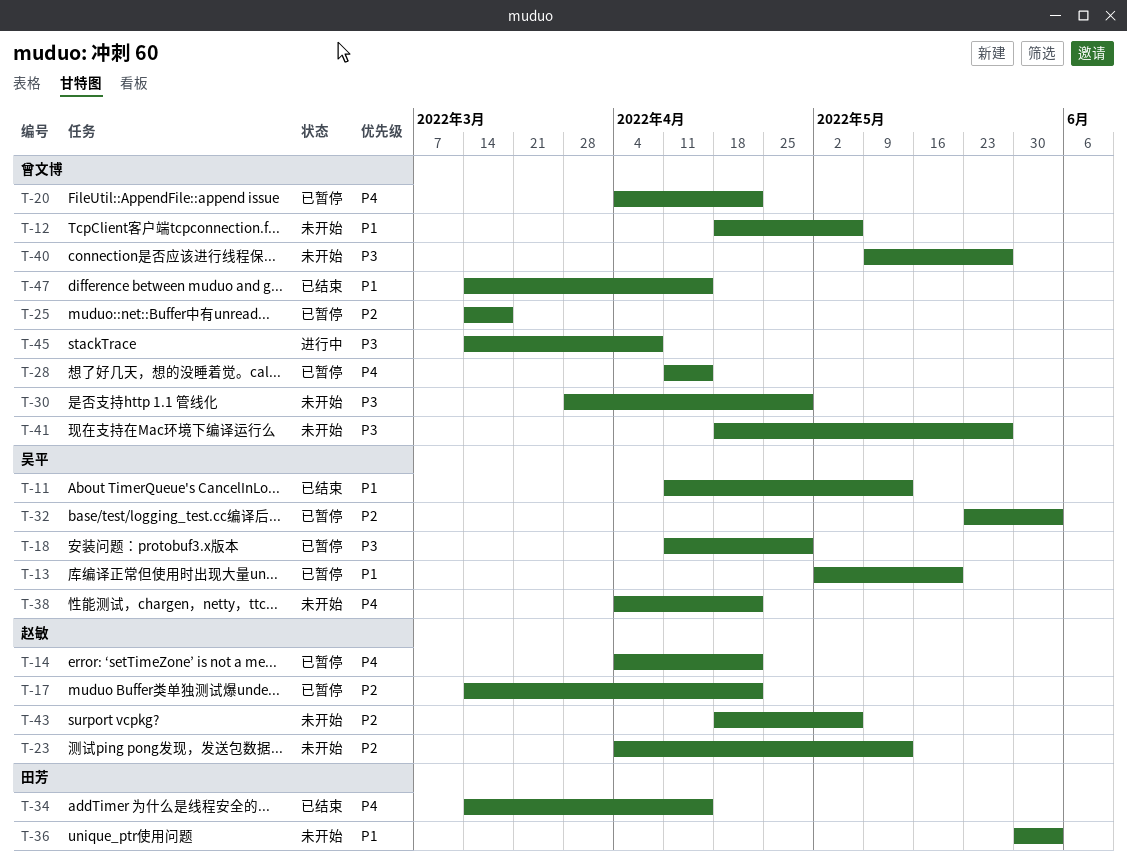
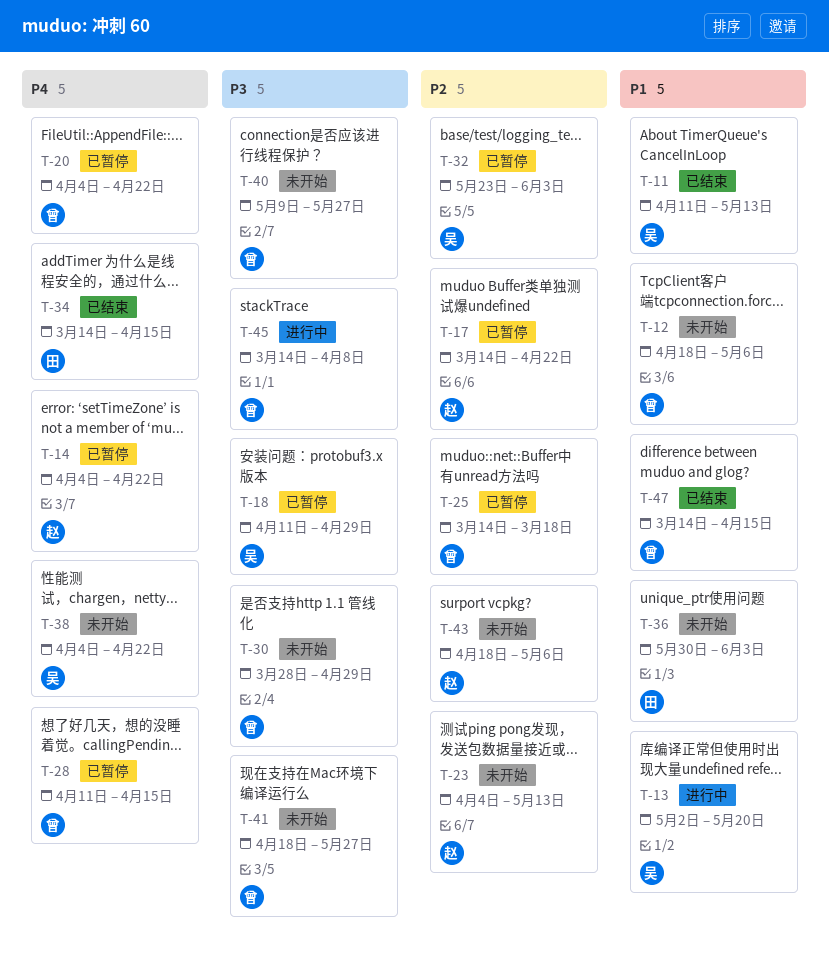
T-13, status: 已暂停 -> 进行中

